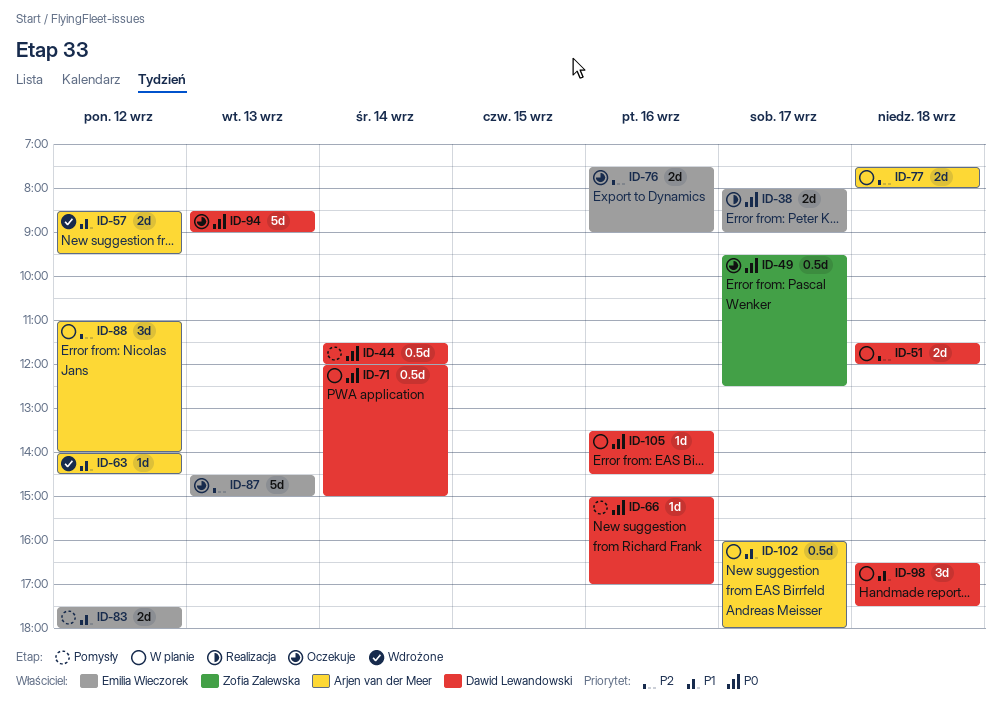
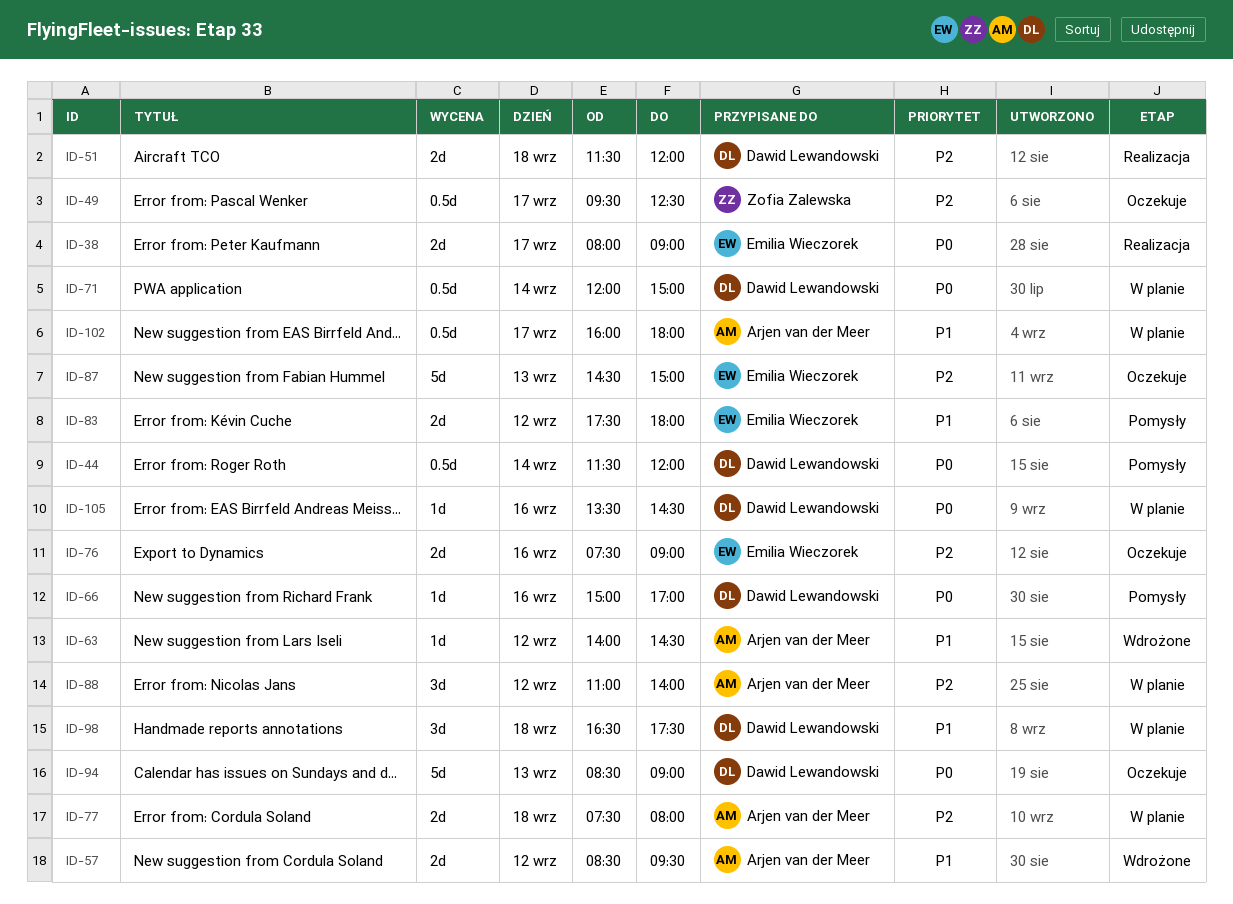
ID-49, priority: P0 -> P2
ID-51, status: W planie -> Realizacja

